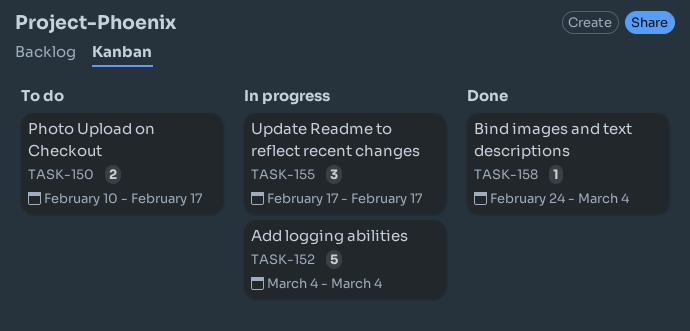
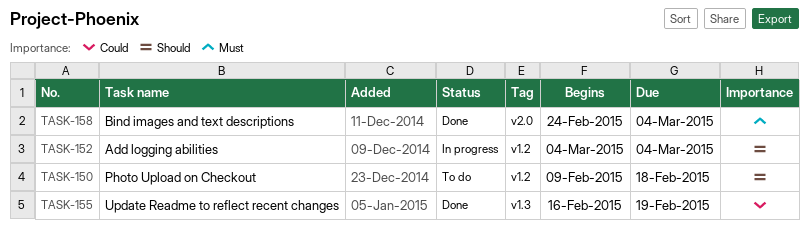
TASK-150, start: Feb 10 -> Feb 9
TASK-150, due: Feb 17 -> Feb 18
TASK-155, status: In progress -> Done
TASK-155, start: Feb 17 -> Feb 16
TASK-155, due: Feb 17 -> Feb 19

